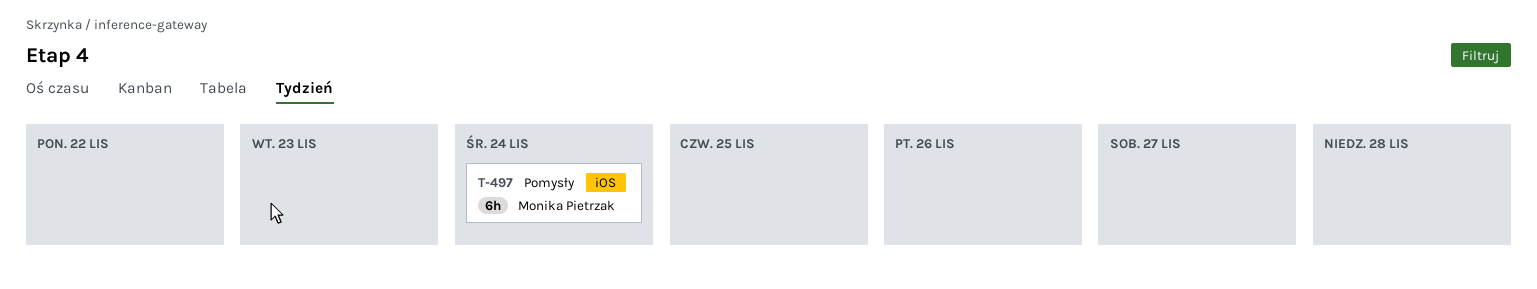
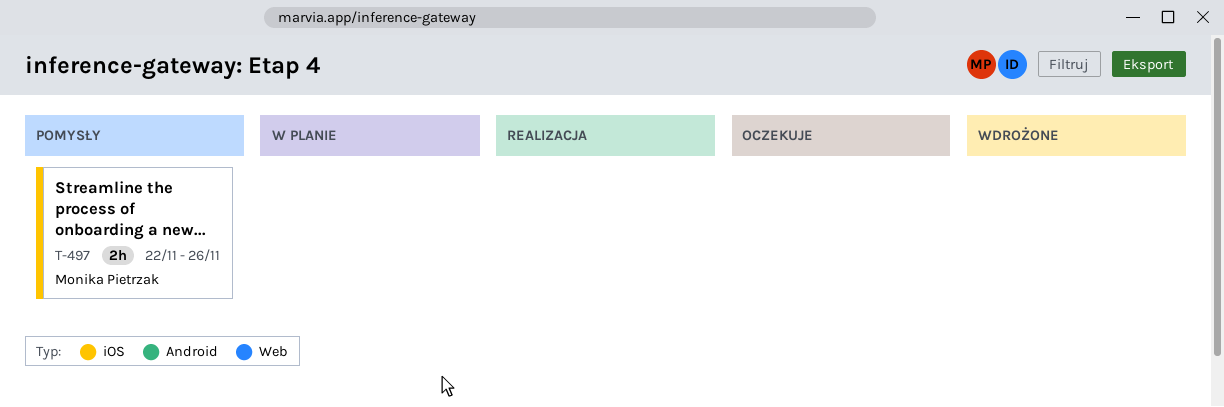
T-497, estimate: 6h -> 2h
T-497, due: Nov 24 -> Nov 26

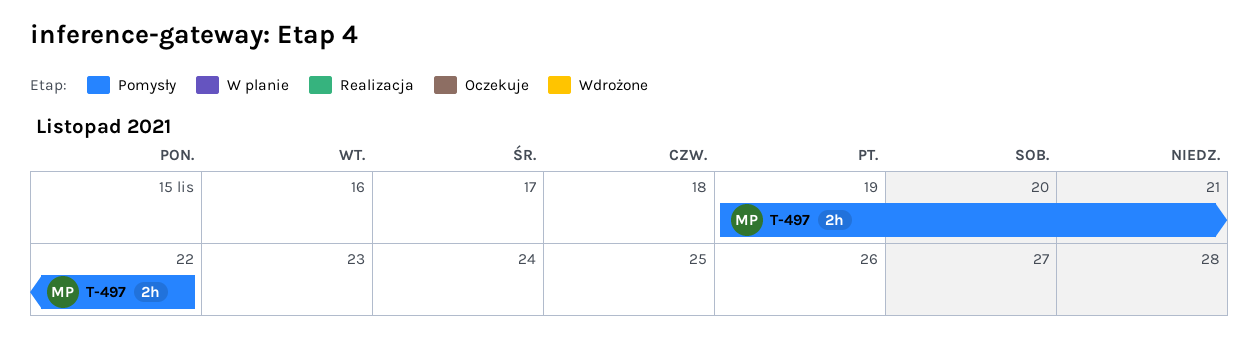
T-497, start: Nov 22 -> Nov 19
T-497, due: Nov 26 -> Nov 22

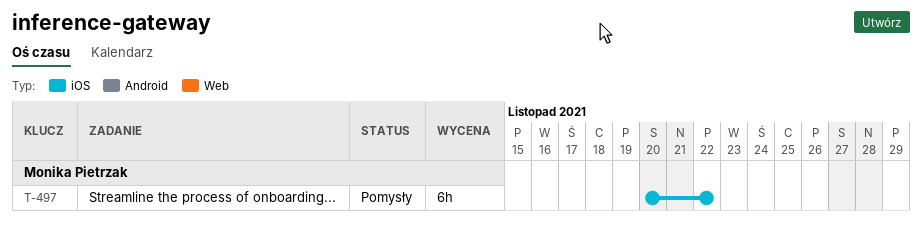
T-497, estimate: 2h -> 6h
T-497, start: Nov 19 -> Nov 20

